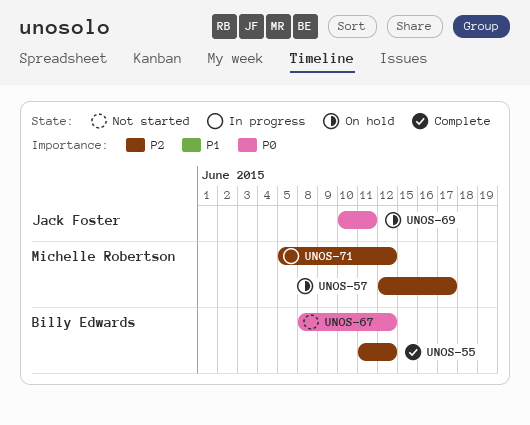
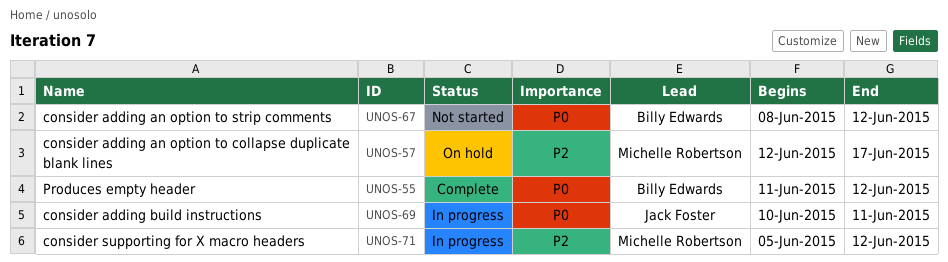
UNOS-55, priority: P2 -> P0
UNOS-69, status: On hold -> In progress

